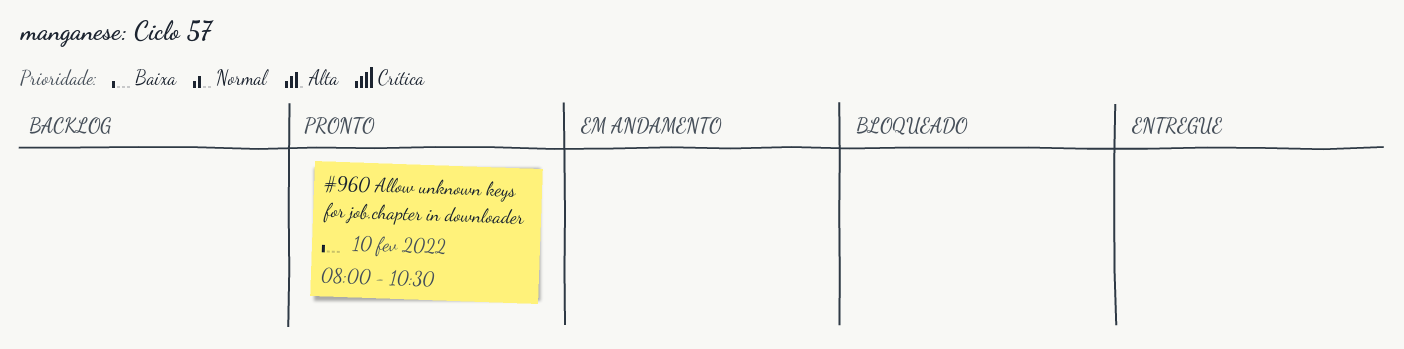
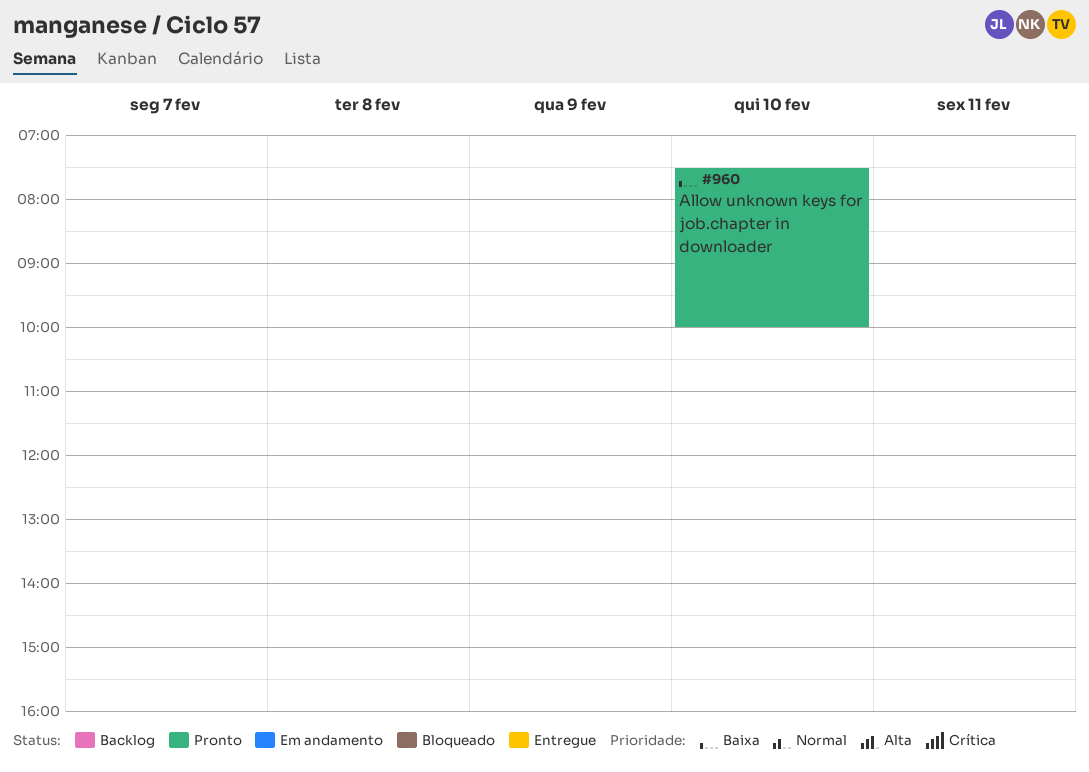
#960, begins: 08:00 -> 07:30
#960, ends: 10:30 -> 10:00

